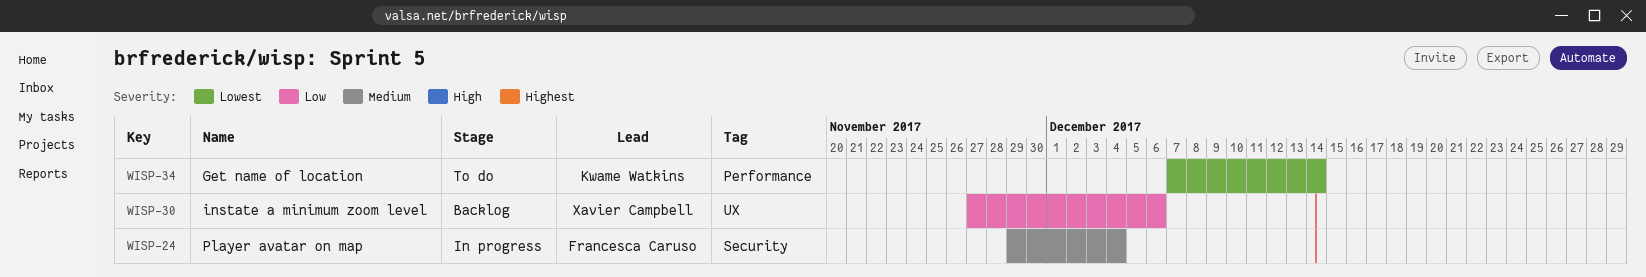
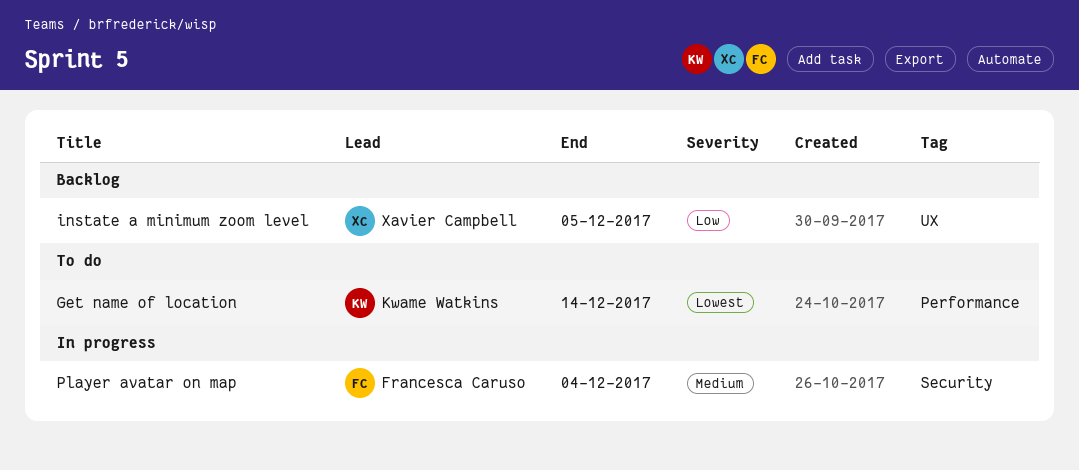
instate a minimum zoom level, due: Dec 6 -> Dec 5

